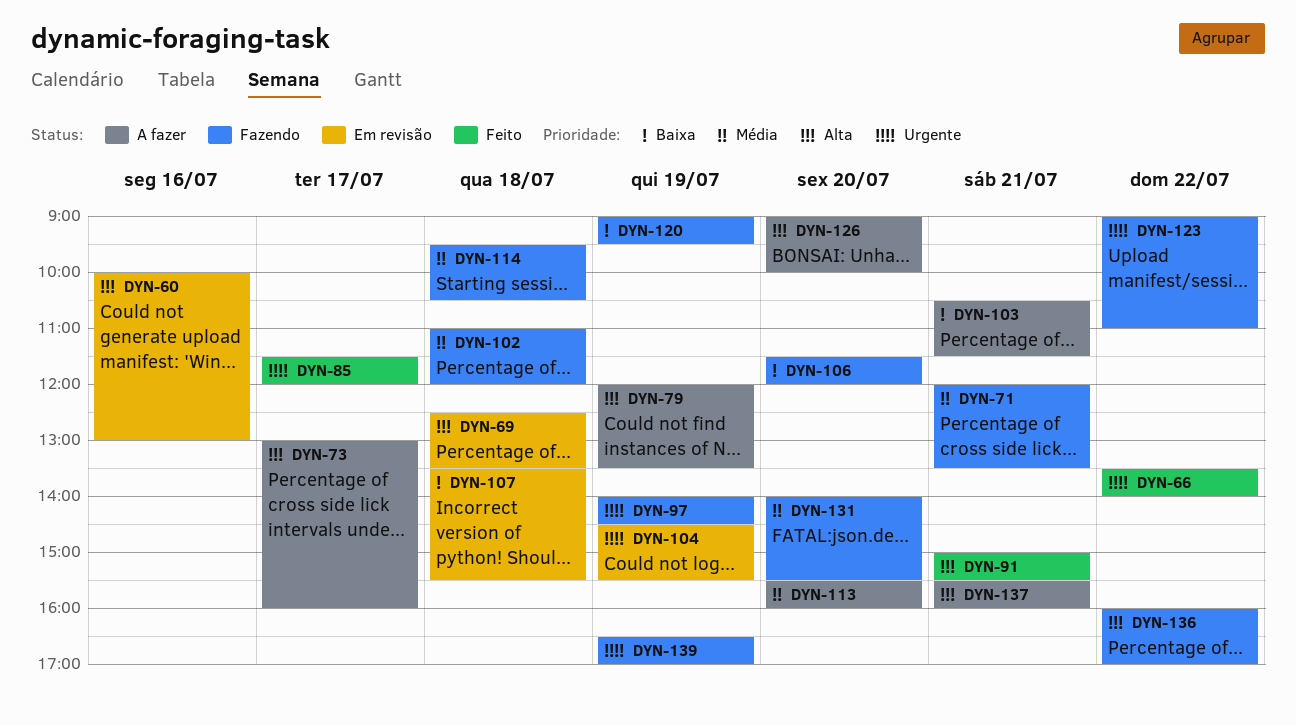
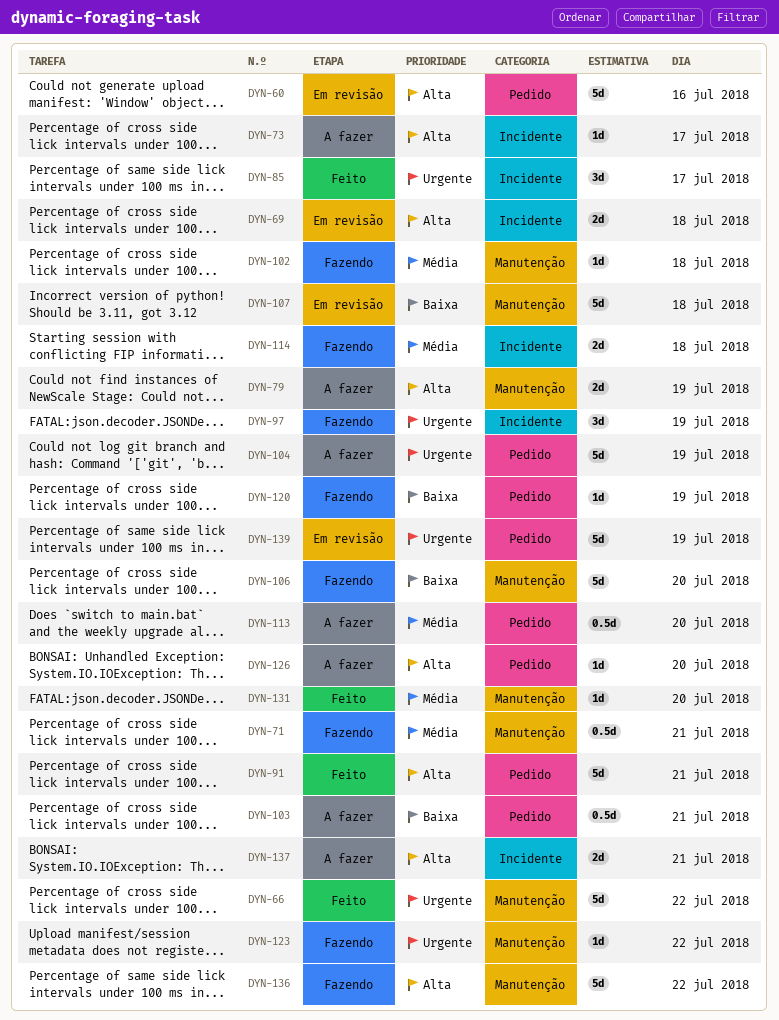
DYN-104, status: Em revisão -> A fazer
DYN-131, status: Fazendo -> Feito
DYN-139, status: Fazendo -> Em revisão

